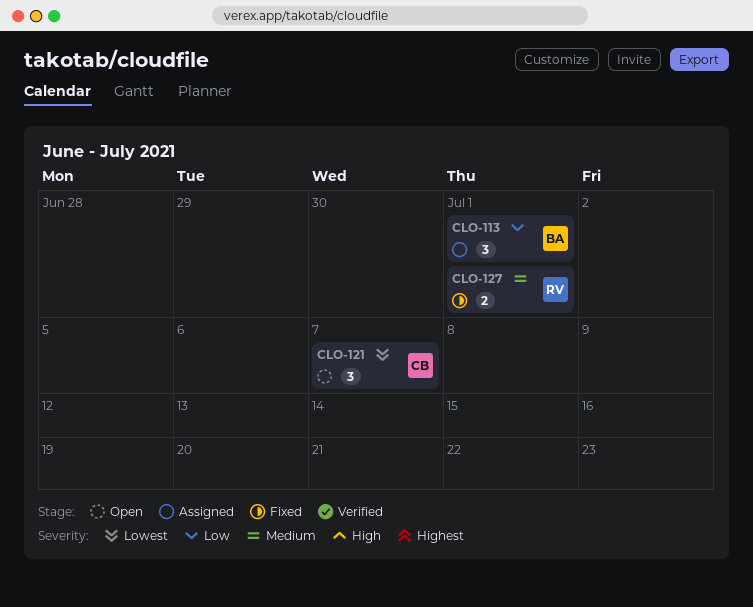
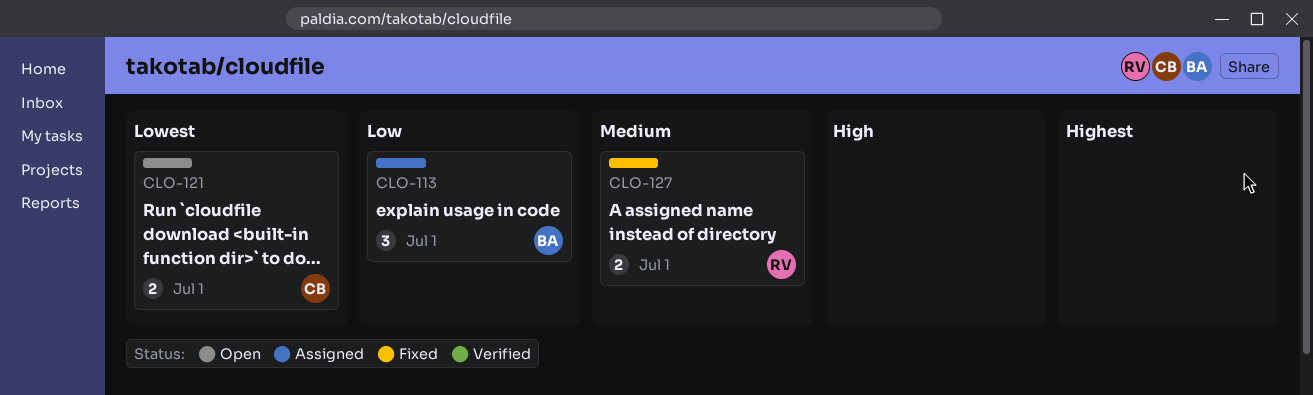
CLO-121, estimate: 3 -> 2
CLO-121, due: Jul 7 -> Jul 1

